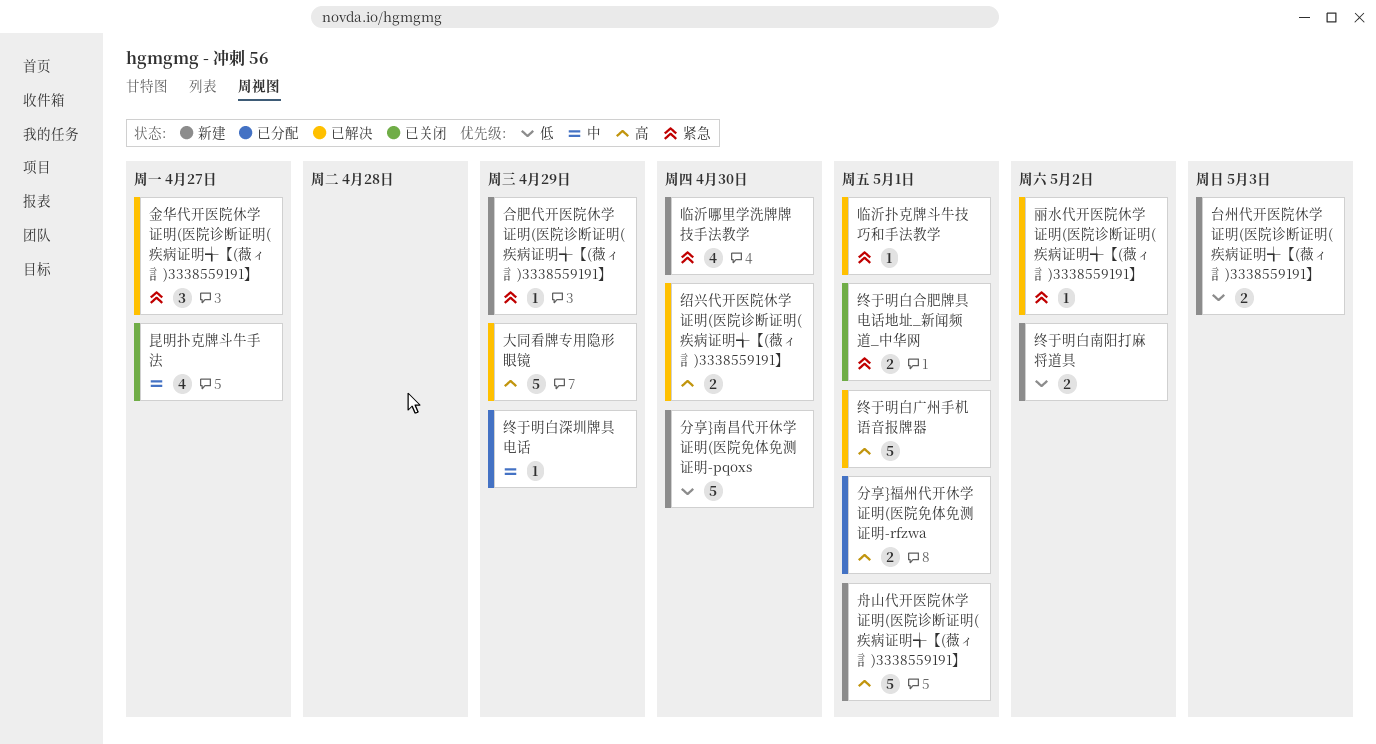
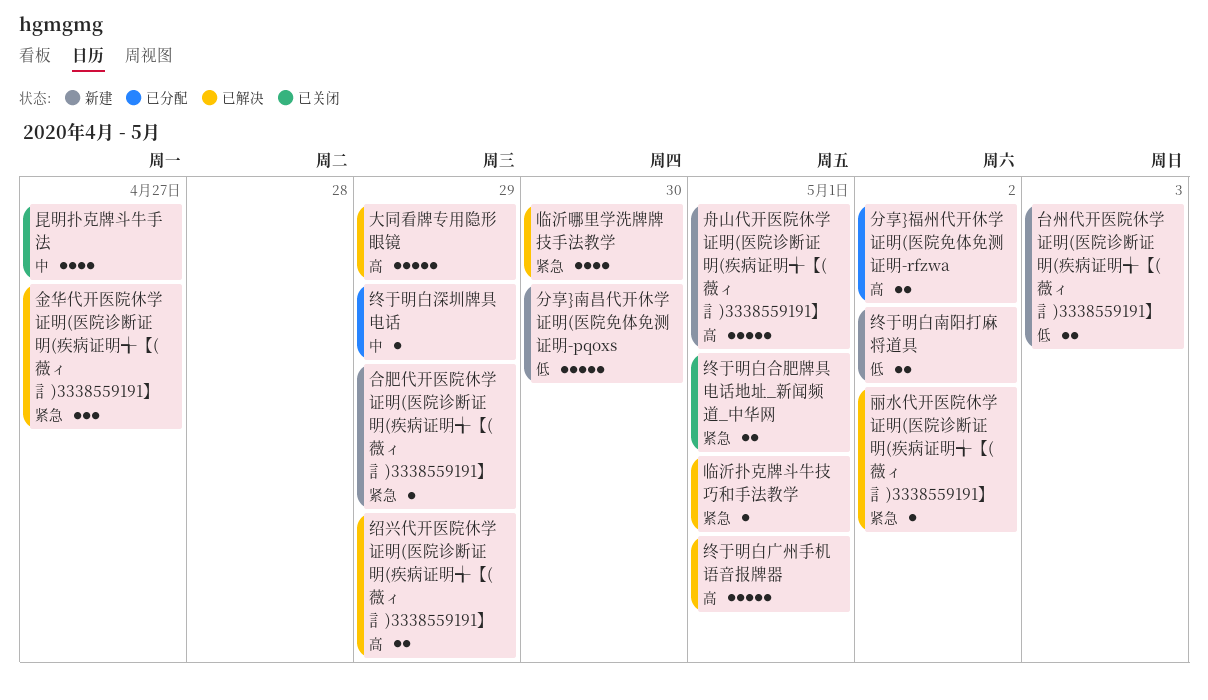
临沂哪里学洗牌牌技手法教学, status: 新建 -> 已解决
分享}福州代开休学证明(医院免体免测证明-rfzwa, due: May 1 -> May 2
绍兴代开医院休学证明(医院诊断证明(疾病证明╅【(薇ィ訁)3338559191】, due: Apr 30 -> Apr 29

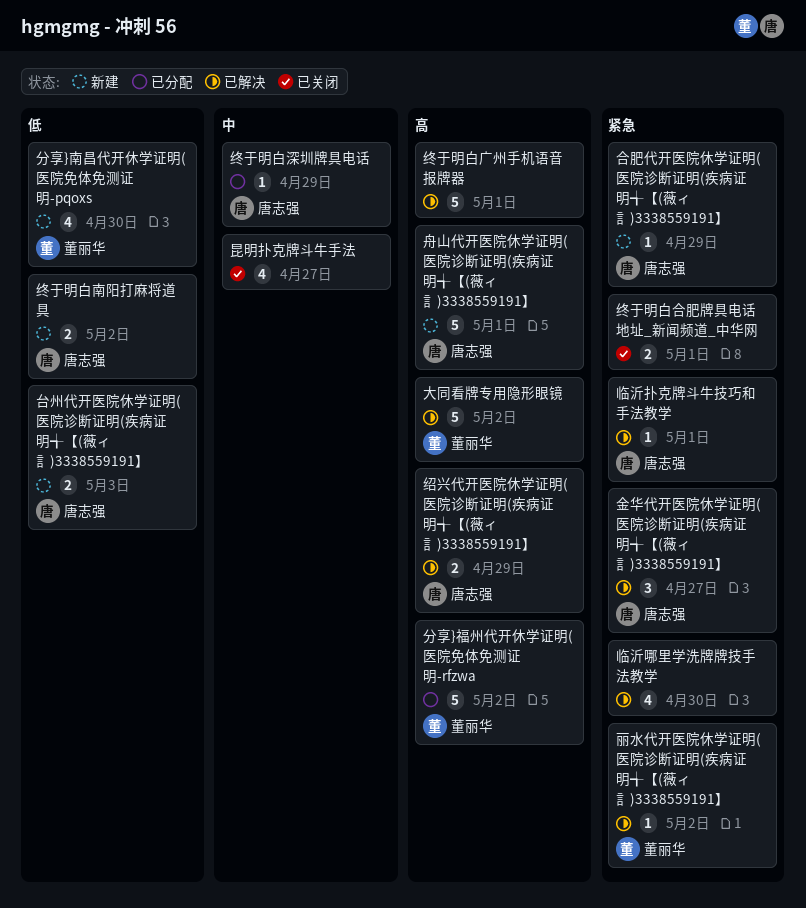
分享}南昌代开休学证明(医院免体免测证明-pqoxs, estimate: 5 -> 4
分享}福州代开休学证明(医院免体免测证明-rfzwa, estimate: 2 -> 5
大同看牌专用隐形眼镜, due: Apr 29 -> May 2

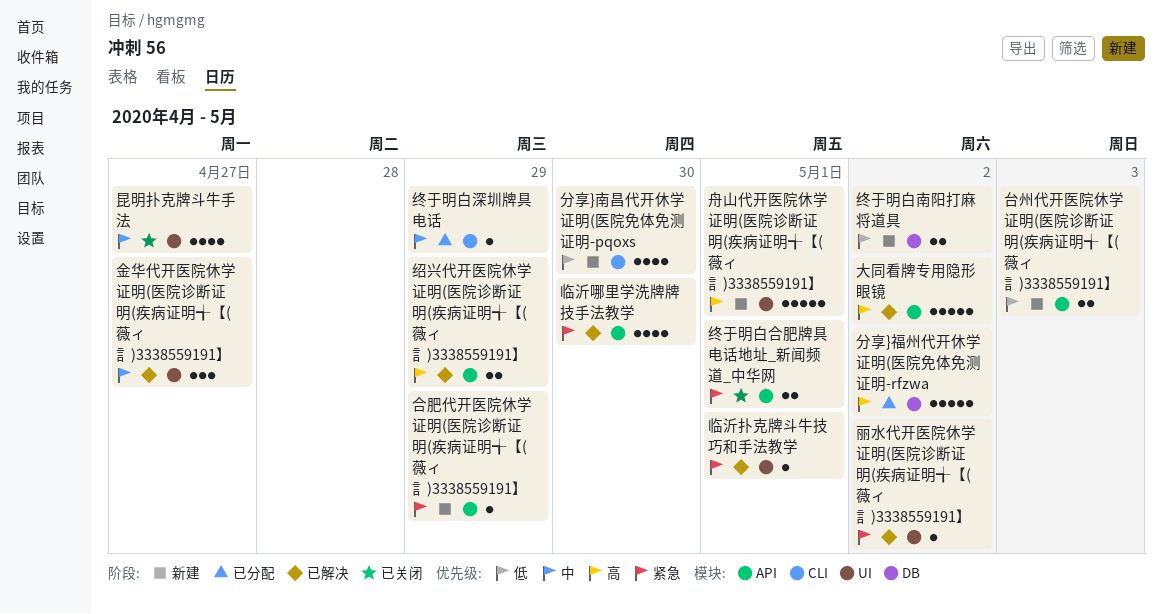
终于明白广州手机语音报牌器: present -> none
金华代开医院休学证明(医院诊断证明(疾病证明╅【(薇ィ訁)3338559191】, priority: 紧急 -> 中

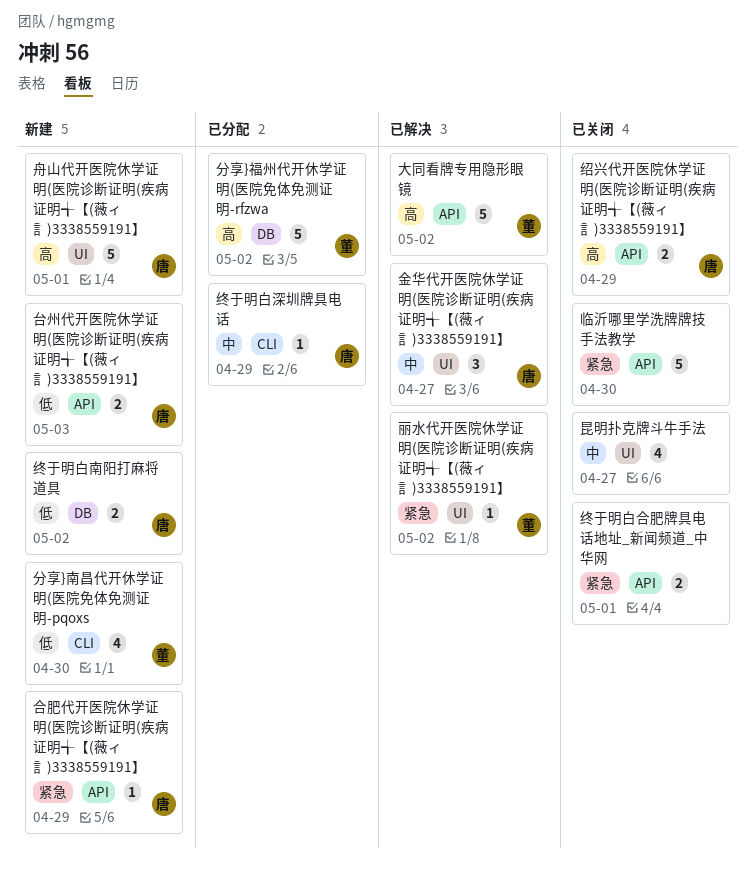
临沂哪里学洗牌牌技手法教学, status: 已解决 -> 已关闭
临沂哪里学洗牌牌技手法教学, estimate: 4 -> 5
临沂扑克牌斗牛技巧和手法教学: present -> none
绍兴代开医院休学证明(医院诊断证明(疾病证明╅【(薇ィ訁)3338559191】, status: 已解决 -> 已关闭

